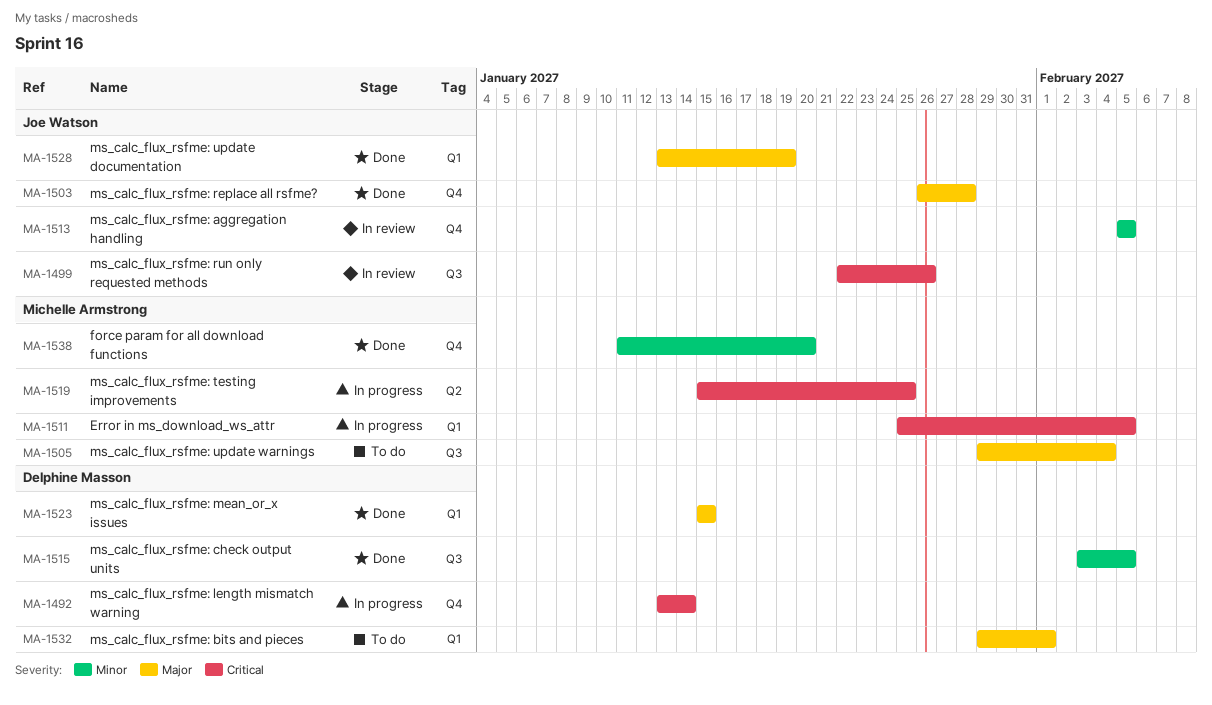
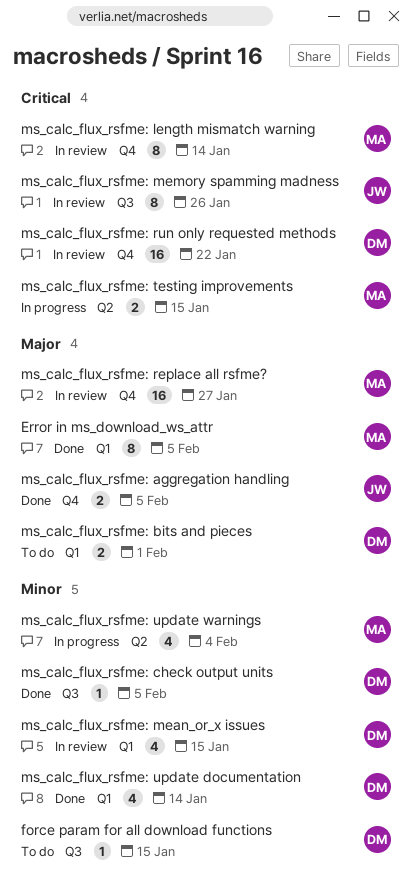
Error in ms_download_ws_attr, status: In progress -> Done
Error in ms_download_ws_attr, priority: Critical -> Major
force param for all download functions, status: Done -> To do
force param for all download functions, owner: Michelle Armstrong -> Delphine Masson
force param for all download functions, label: Q4 -> Q3
force param for all download functions, due: Jan 20 -> Jan 15
ms_calc_flux_rsfme: aggregation handling, status: In review -> Done
ms_calc_flux_rsfme: aggregation handling, priority: Minor -> Major
ms_calc_flux_rsfme: length mismatch warning, status: In progress -> In review
ms_calc_flux_rsfme: length mismatch warning, owner: Delphine Masson -> Michelle Armstrong
ms_calc_flux_rsfme: mean_or_x issues, status: Done -> In review
ms_calc_flux_rsfme: mean_or_x issues, priority: Major -> Minor
ms_calc_flux_rsfme: memory spamming madness: none -> present
ms_calc_flux_rsfme: replace all rsfme?, status: Done -> In review
ms_calc_flux_rsfme: replace all rsfme?, owner: Joe Watson -> Michelle Armstrong
ms_calc_flux_rsfme: replace all rsfme?, due: Jan 28 -> Jan 27
ms_calc_flux_rsfme: run only requested methods, owner: Joe Watson -> Delphine Masson
ms_calc_flux_rsfme: run only requested methods, label: Q3 -> Q4
ms_calc_flux_rsfme: run only requested methods, due: Jan 26 -> Jan 22
ms_calc_flux_rsfme: testing improvements, due: Jan 25 -> Jan 15
ms_calc_flux_rsfme: update documentation, owner: Joe Watson -> Delphine Masson
ms_calc_flux_rsfme: update documentation, priority: Major -> Minor
ms_calc_flux_rsfme: update documentation, due: Jan 19 -> Jan 14
ms_calc_flux_rsfme: update warnings, status: To do -> In progress
ms_calc_flux_rsfme: update warnings, priority: Major -> Minor
ms_calc_flux_rsfme: update warnings, label: Q3 -> Q2

